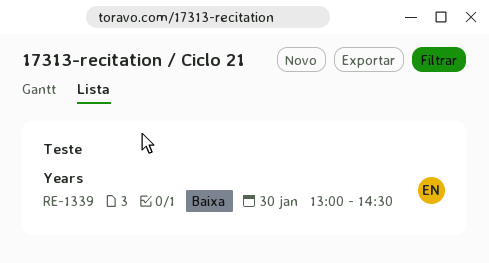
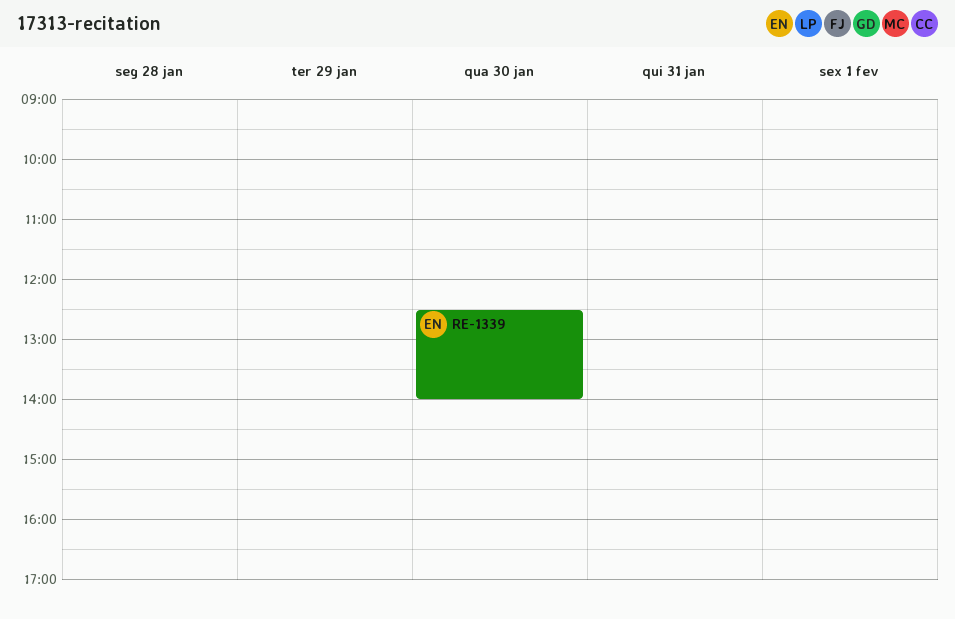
RE-1339, begins: 13:00 -> 12:30
RE-1339, ends: 14:30 -> 14:00

